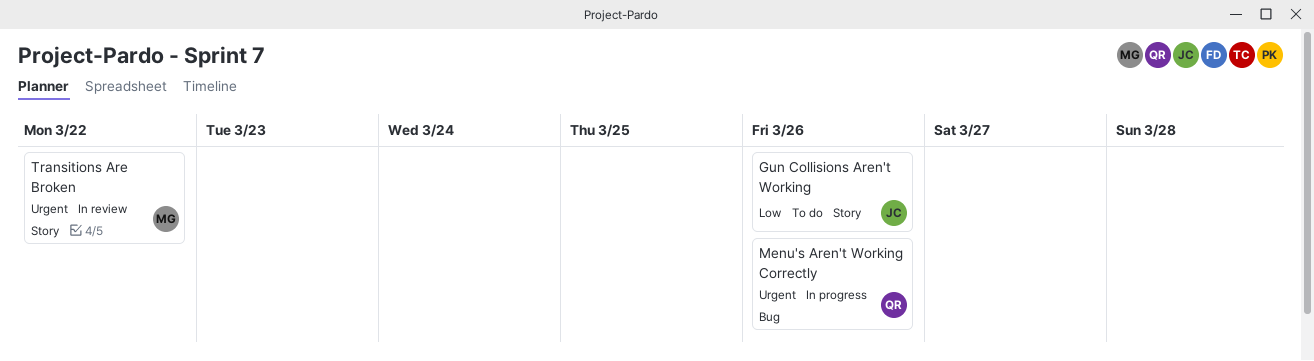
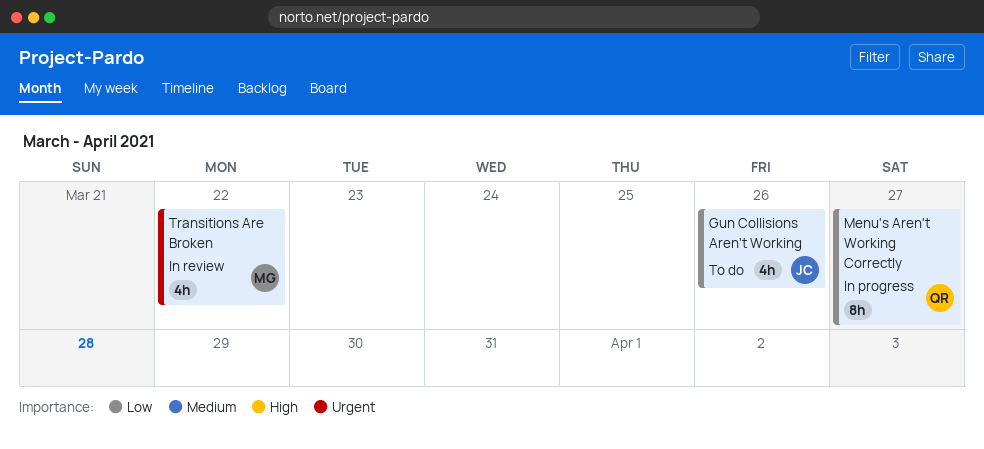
Menu's Aren't Working Correctly, priority: Urgent -> Low
Menu's Aren't Working Correctly, due: Mar 26 -> Mar 27

